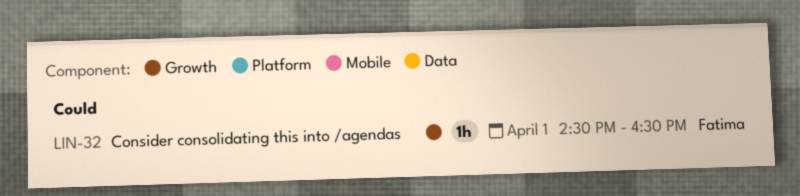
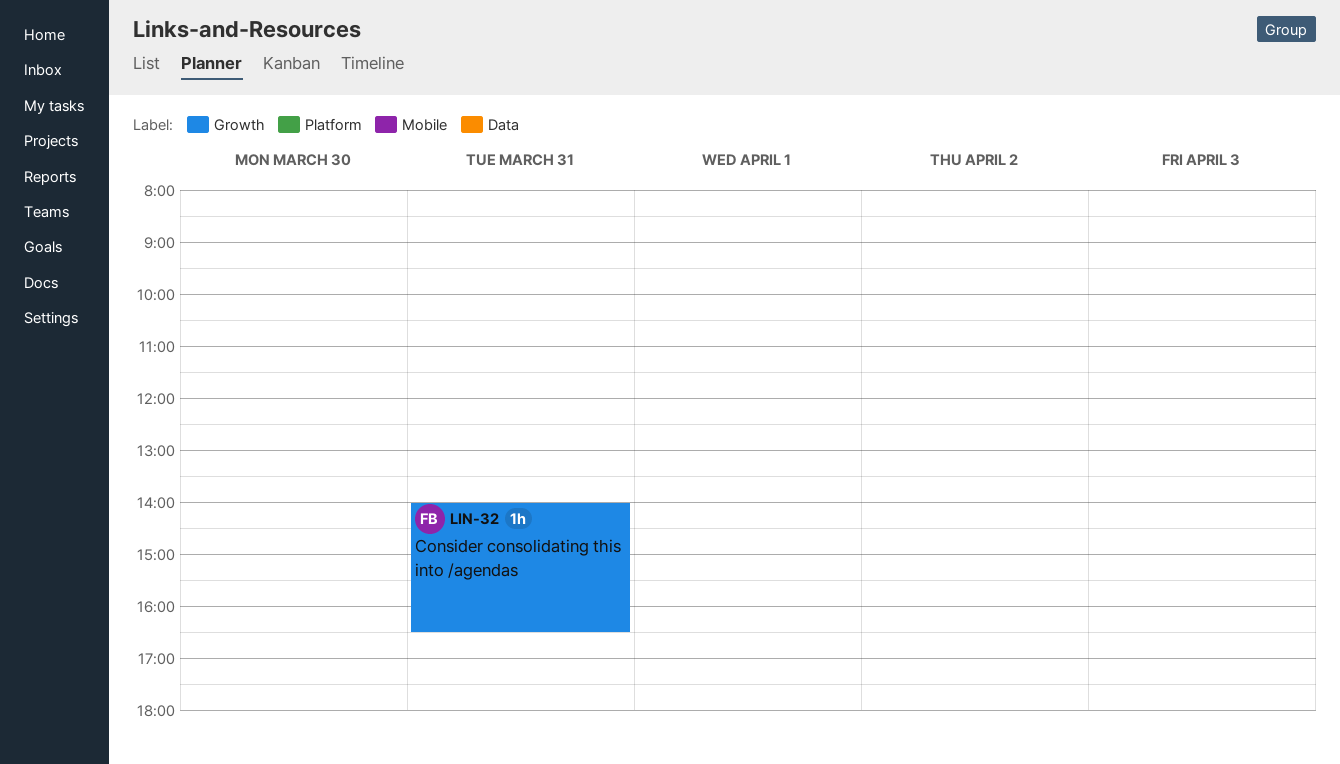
LIN-32, day: Apr 1 -> Mar 31
LIN-32, begins: 14:30 -> 14:00

